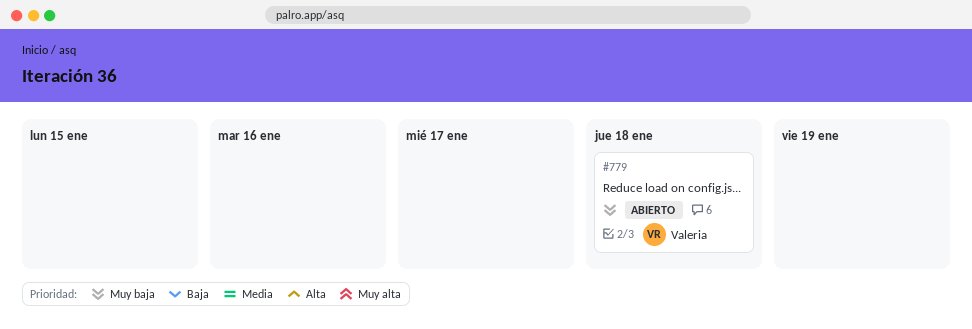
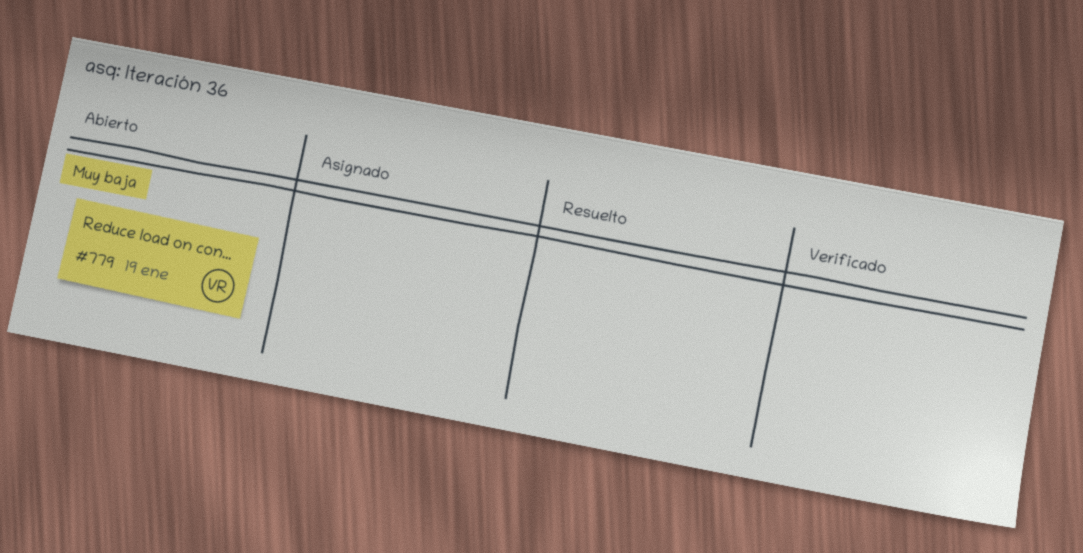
#779, due: Jan 18 -> Jan 19

